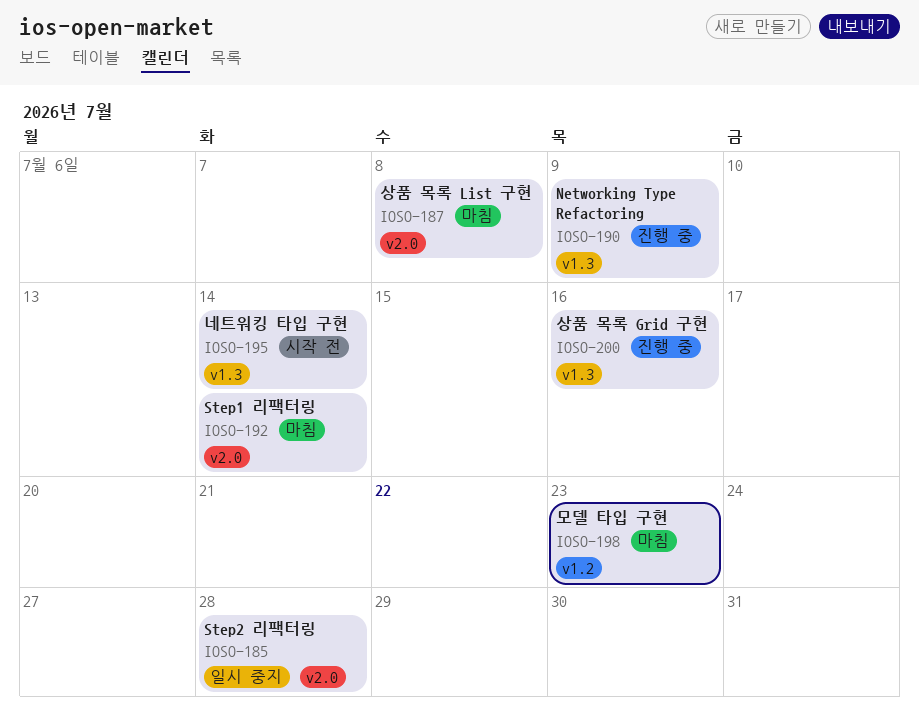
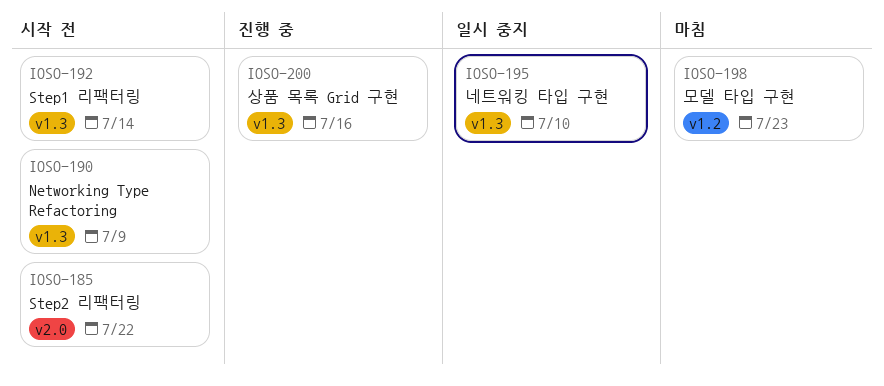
IOSO-185, status: 일시 중지 -> 시작 전
IOSO-185, due: Jul 28 -> Jul 22
IOSO-187: present -> none
IOSO-190, status: 진행 중 -> 시작 전
IOSO-192, status: 마침 -> 시작 전
IOSO-192, label: v2.0 -> v1.3
IOSO-195, status: 시작 전 -> 일시 중지
IOSO-195, due: Jul 14 -> Jul 10

